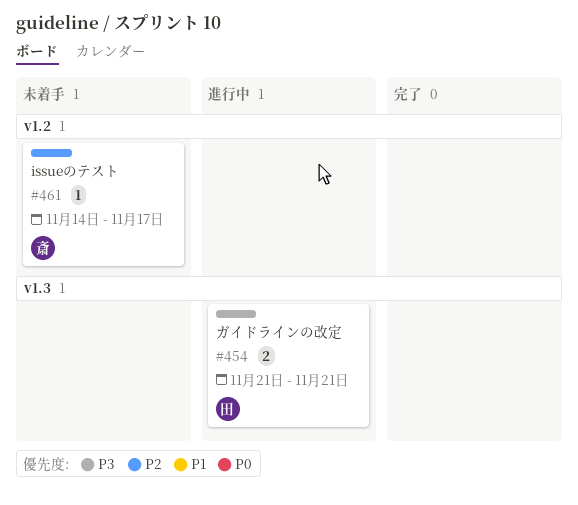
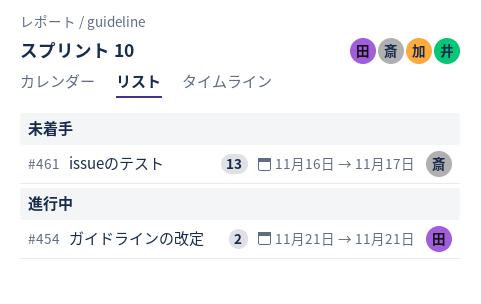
#461, estimate: 1 -> 13
#461, start: Nov 14 -> Nov 16

